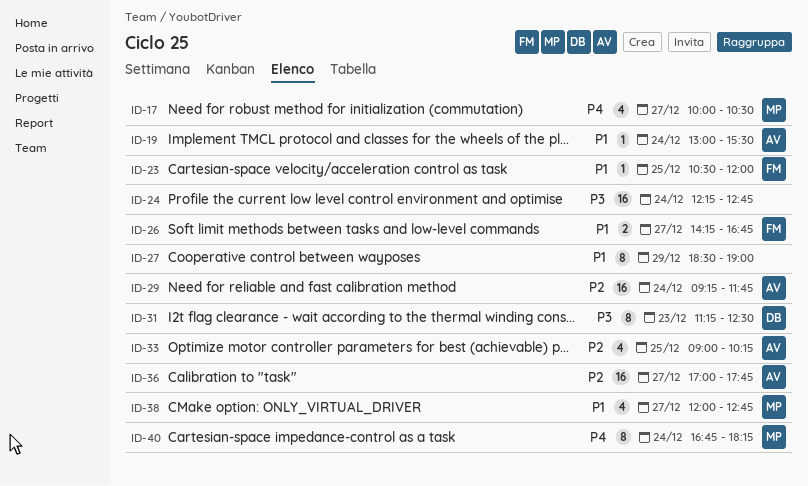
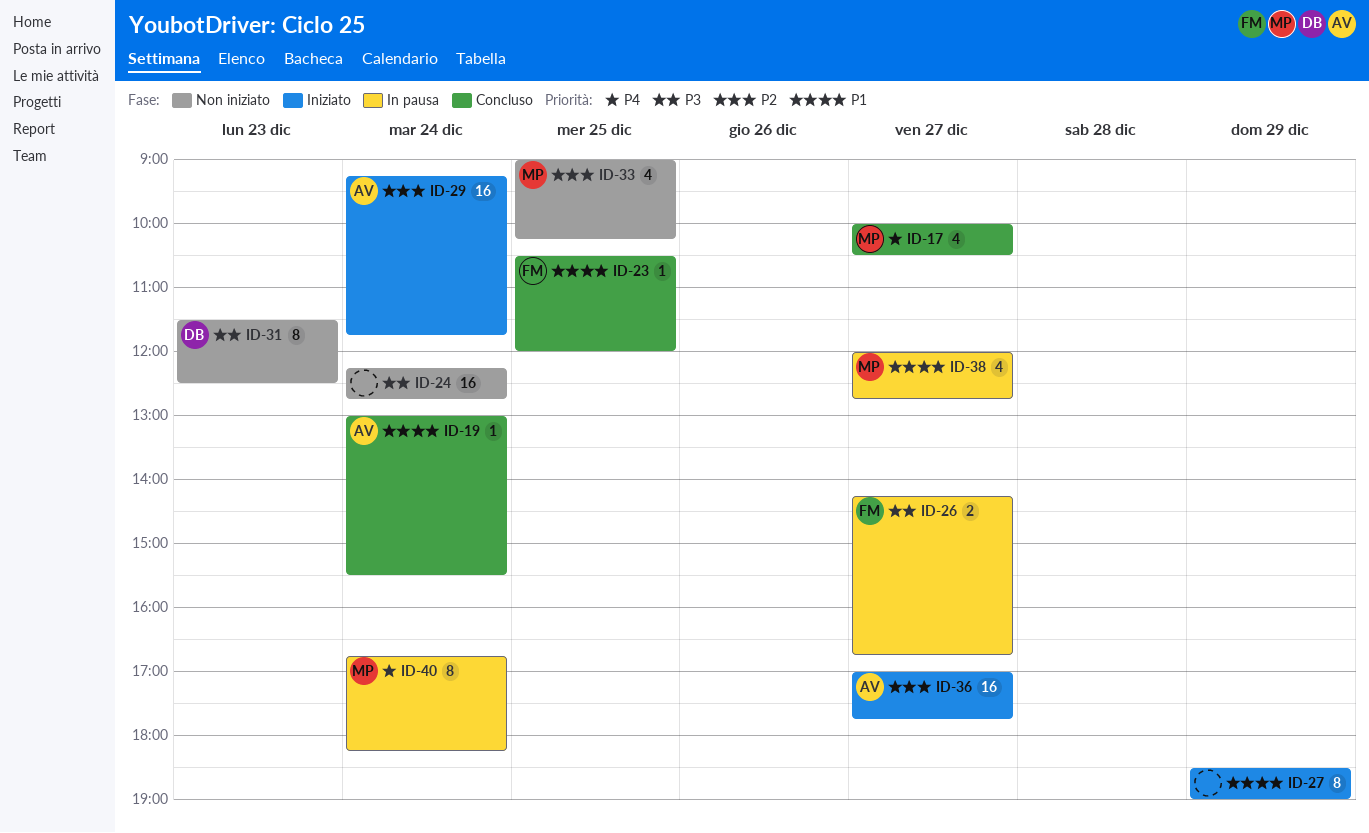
ID-26, priority: P1 -> P3
ID-31, begins: 11:15 -> 11:30
ID-33, owner: AV -> MP

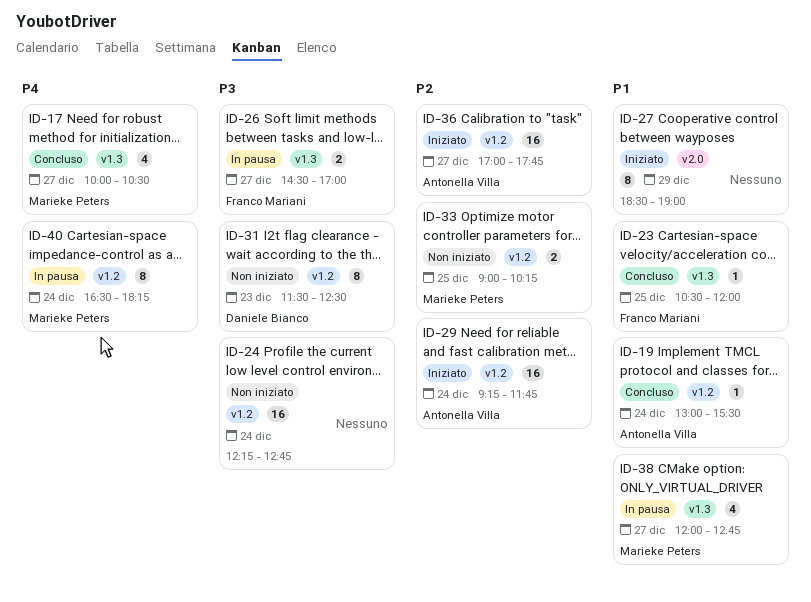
ID-26, begins: 14:15 -> 14:30
ID-26, ends: 16:45 -> 17:00
ID-33, estimate: 4 -> 2
ID-40, begins: 16:45 -> 16:30

